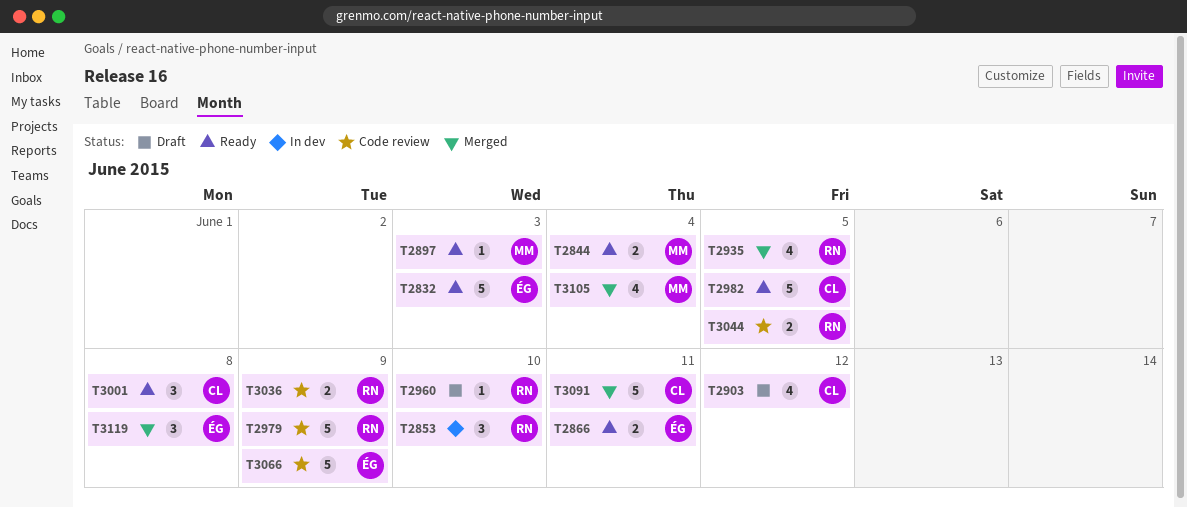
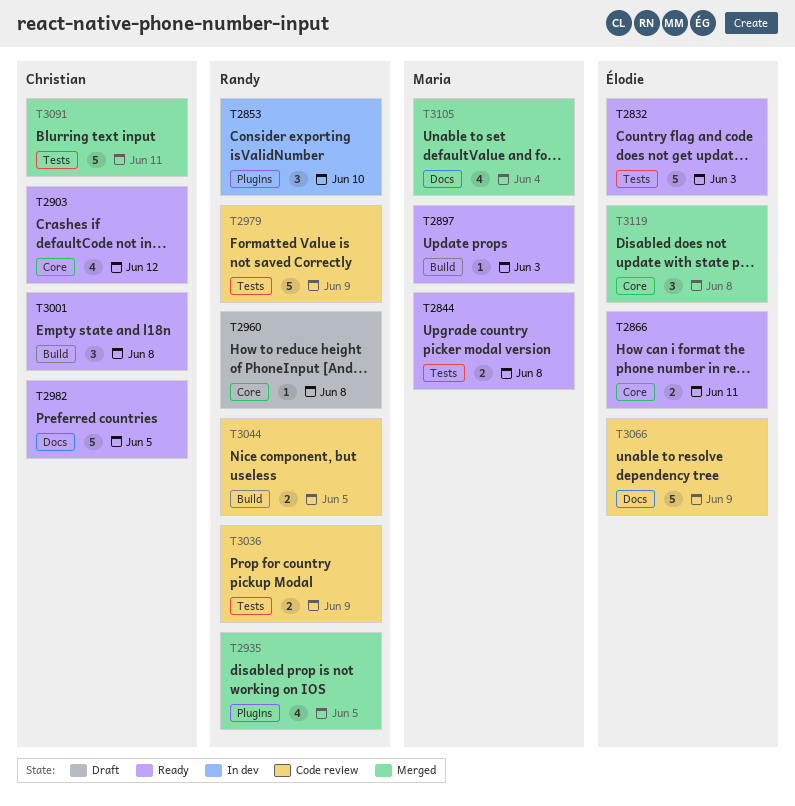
T2844, due: Jun 4 -> Jun 8
T2903, status: Draft -> Ready
T2960, due: Jun 10 -> Jun 8

